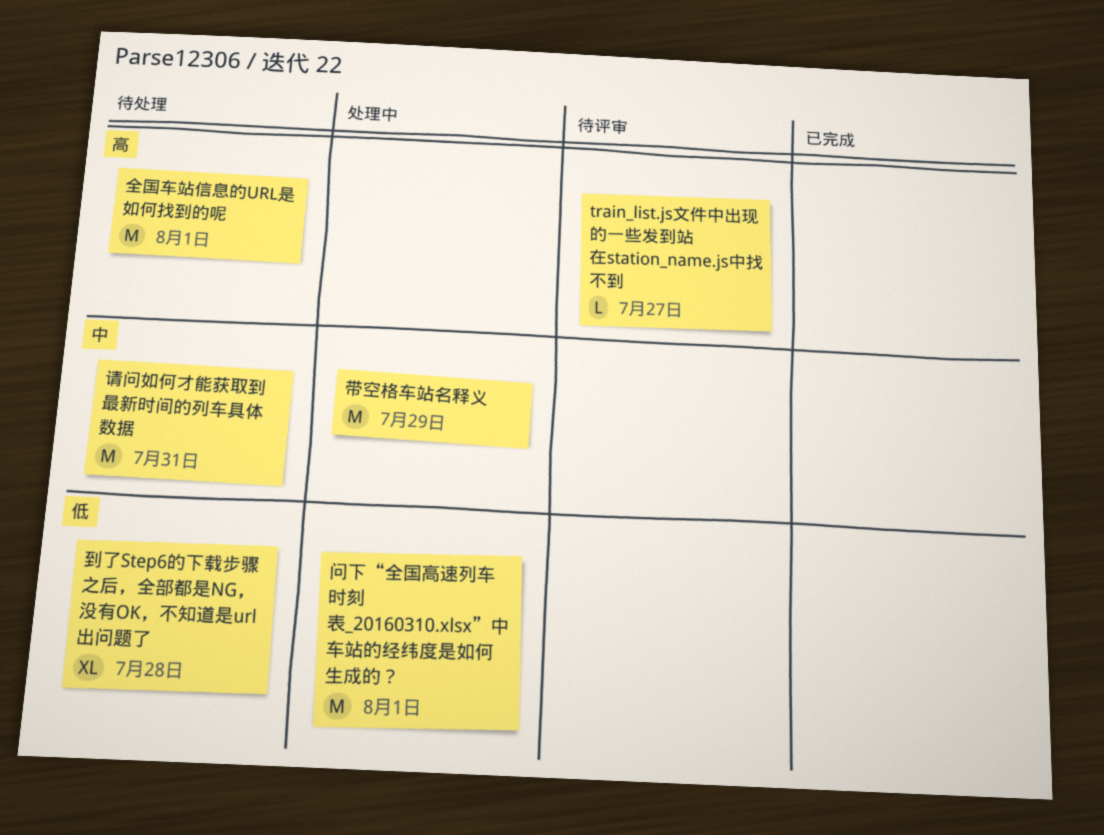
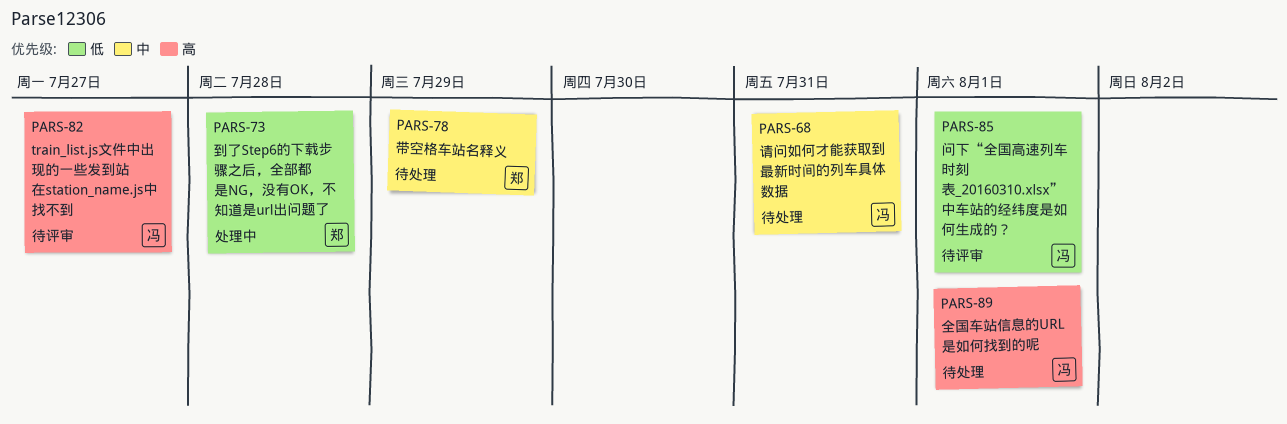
到了Step6的下载步骤之后，全部都是NG，没有OK，不知道是url出问题了, status: 待处理 -> 处理中
带空格车站名释义, status: 处理中 -> 待处理
问下“全国高速列车时刻表_20160310.xlsx”中车站的经纬度是如何生成的？, status: 处理中 -> 待评审

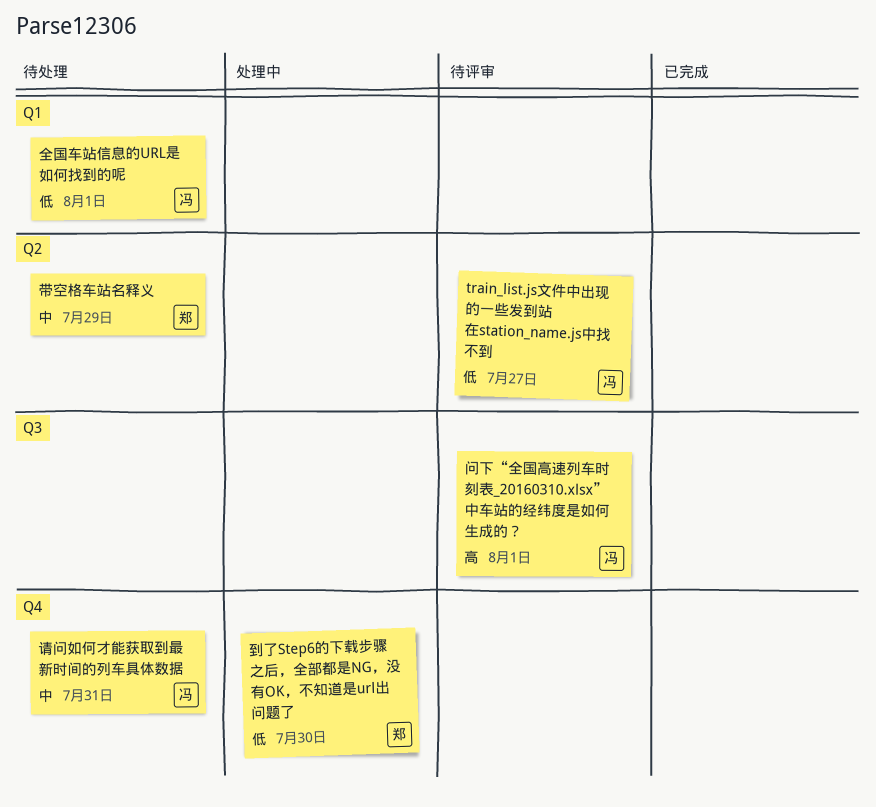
train_list.js文件中出现的一些发到站在station_name.js中找不到, priority: 高 -> 低
全国车站信息的URL是如何找到的呢, priority: 高 -> 低
到了Step6的下载步骤之后，全部都是NG，没有OK，不知道是url出问题了, due: Jul 28 -> Jul 30
问下“全国高速列车时刻表_20160310.xlsx”中车站的经纬度是如何生成的？, priority: 低 -> 高

